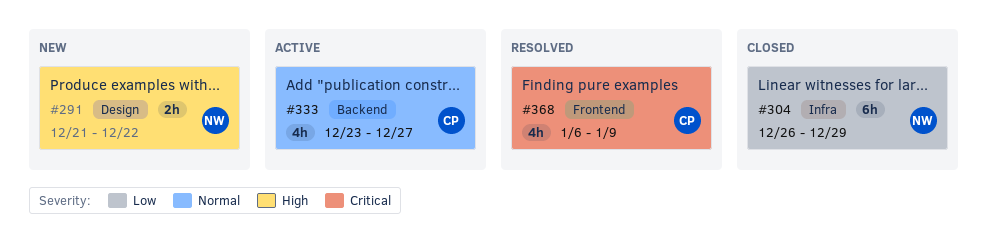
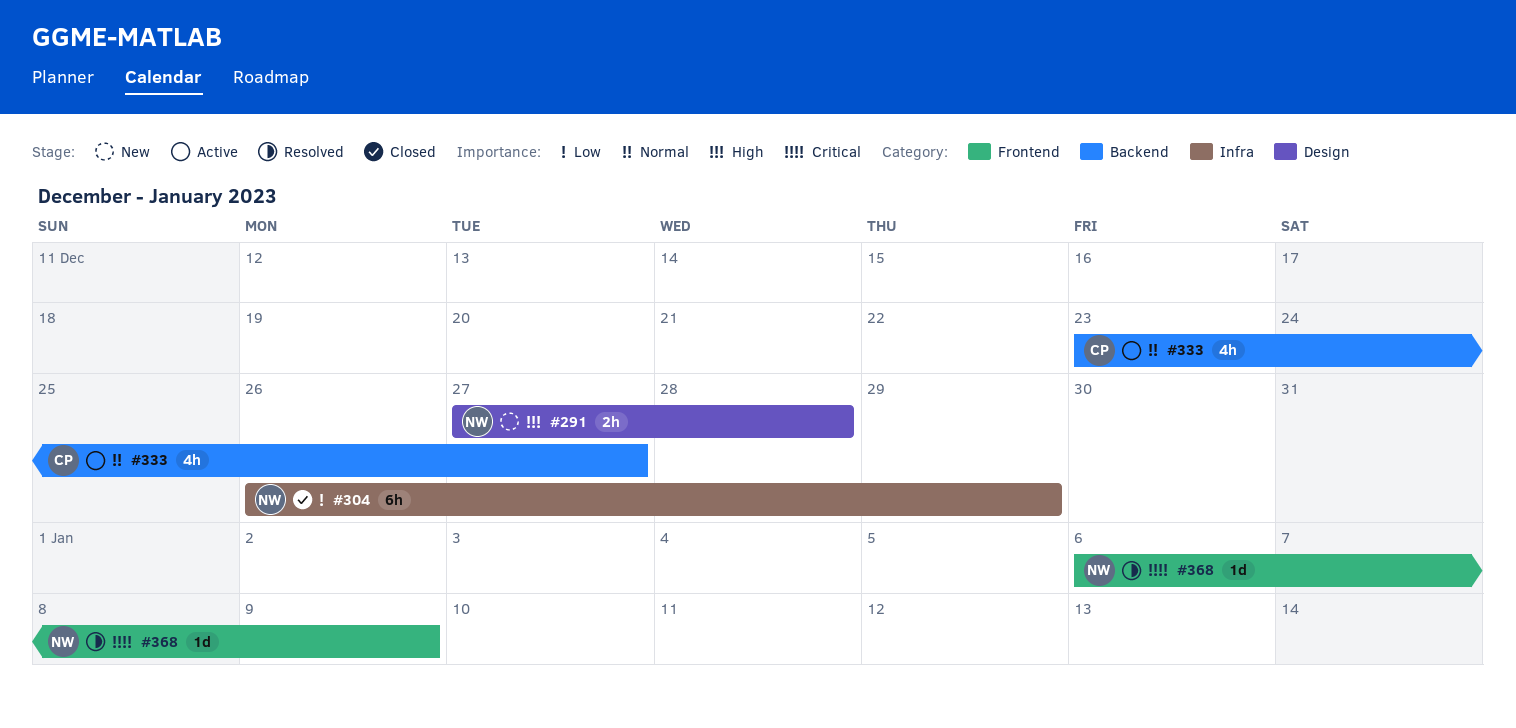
#291, start: Dec 21 -> Dec 27
#291, due: Dec 22 -> Dec 28
#368, owner: CP -> NW
#368, estimate: 4h -> 1d

